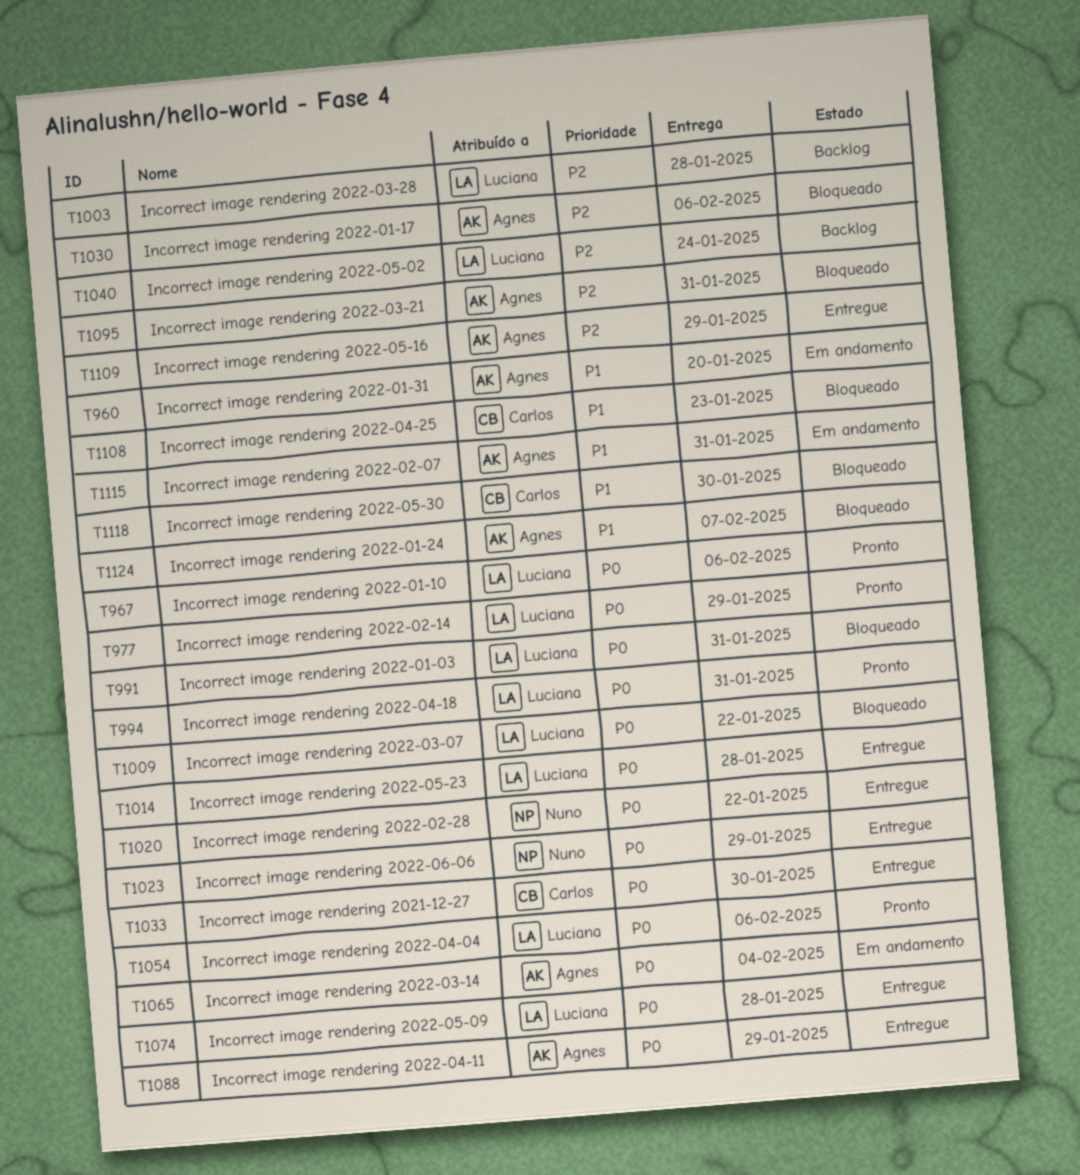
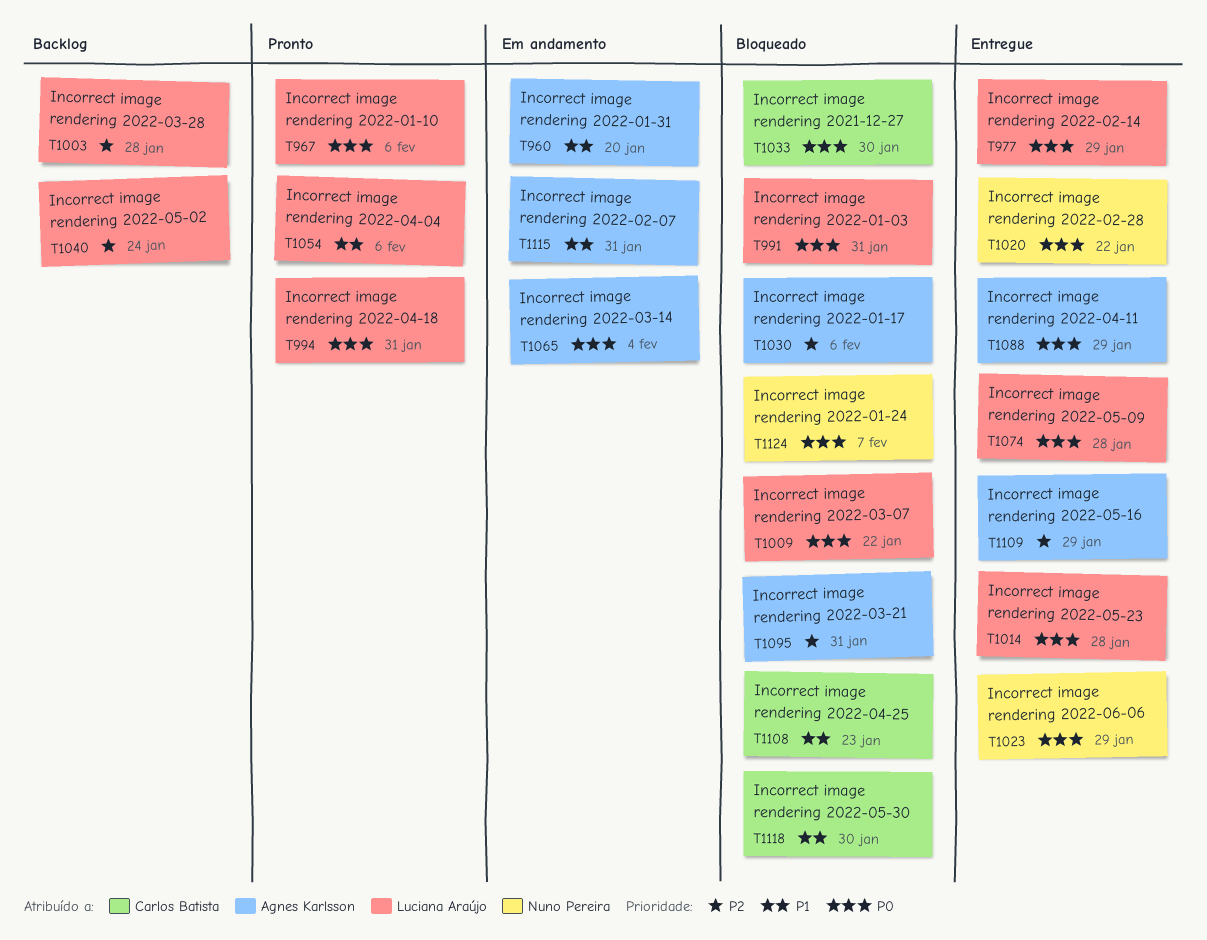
T977, status: Pronto -> Entregue
T1033, status: Entregue -> Bloqueado
T1054, priority: P0 -> P1
T1124, owner: Agnes Karlsson -> Nuno Pereira
T1124, priority: P1 -> P0

